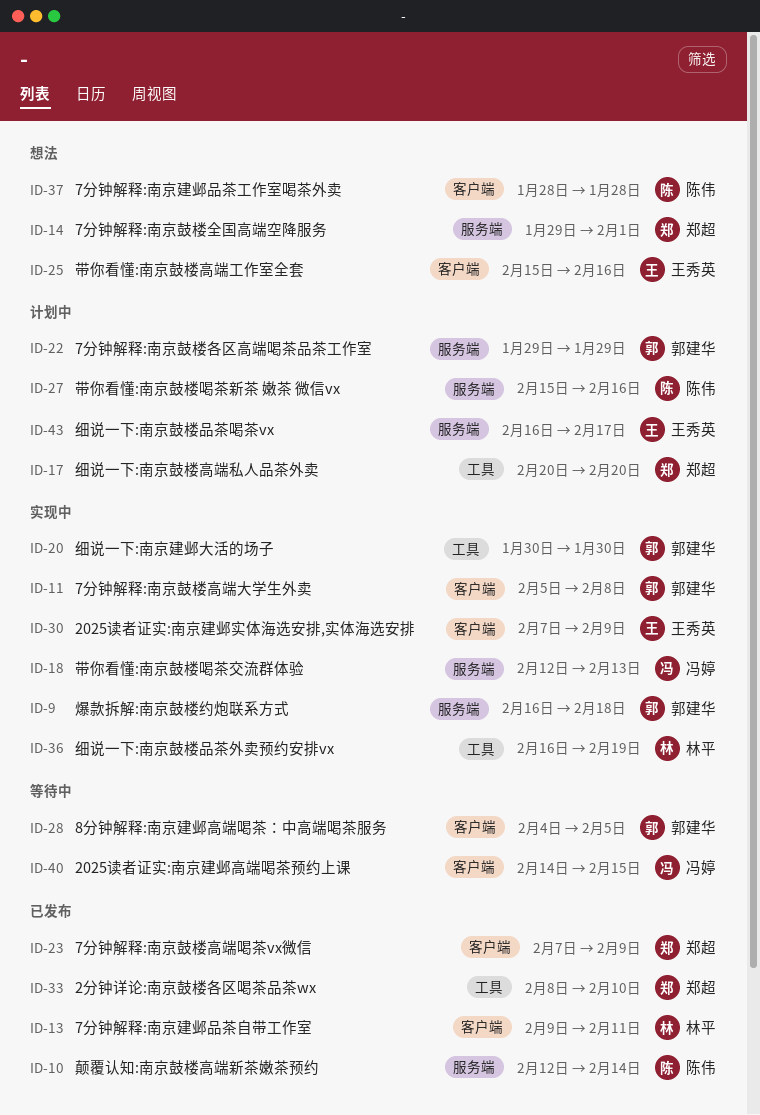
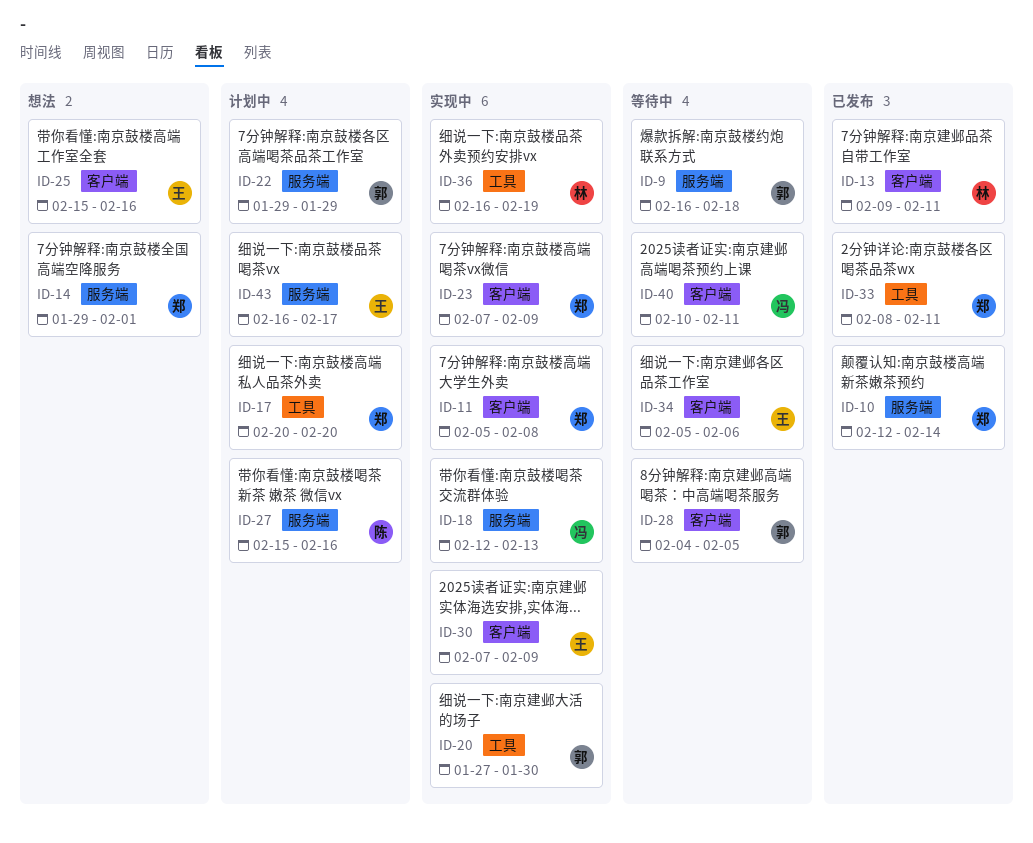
ID-9, status: 实现中 -> 等待中
ID-10, owner: 陈伟 -> 郑超
ID-11, owner: 郭建华 -> 郑超
ID-20, start: Jan 30 -> Jan 27
ID-23, status: 已发布 -> 实现中
ID-33, due: Feb 10 -> Feb 11
ID-34: none -> present
ID-37: present -> none
ID-40, start: Feb 14 -> Feb 10
ID-40, due: Feb 15 -> Feb 11

